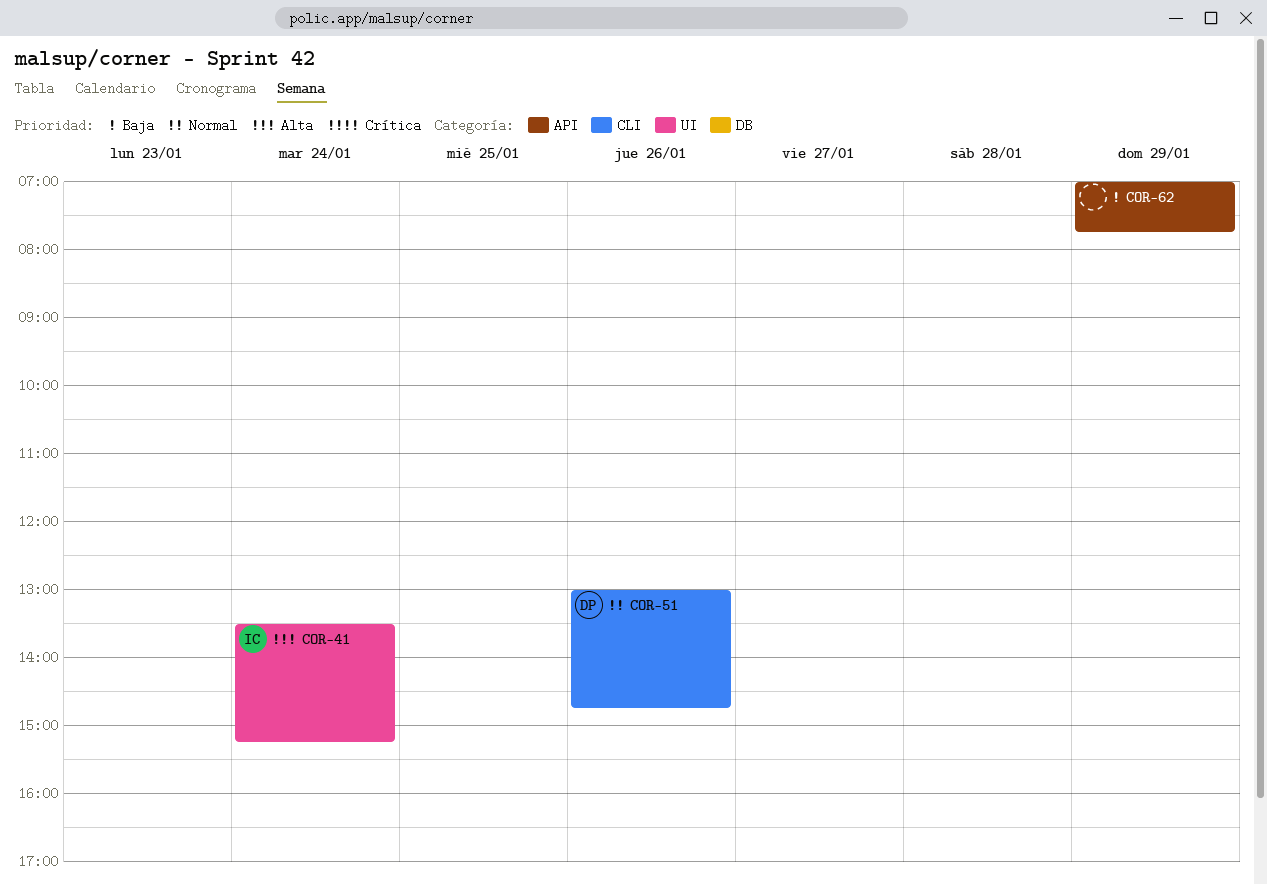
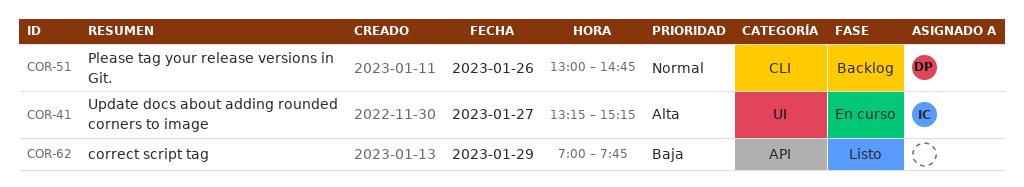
COR-41, day: Jan 24 -> Jan 27
COR-41, begins: 13:30 -> 13:15

